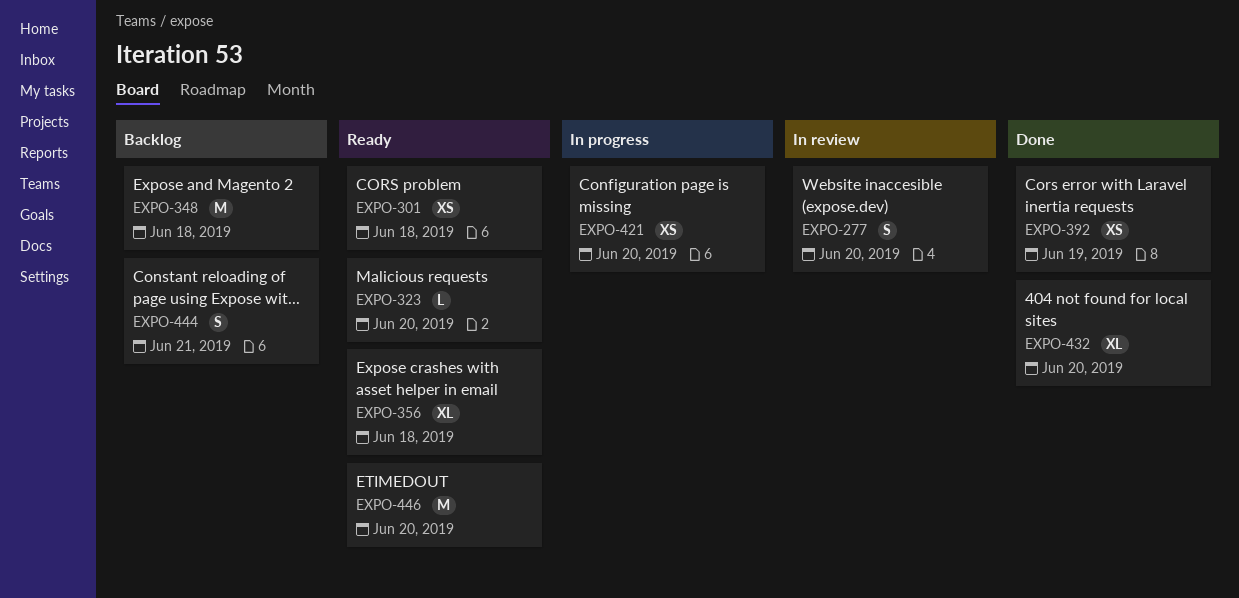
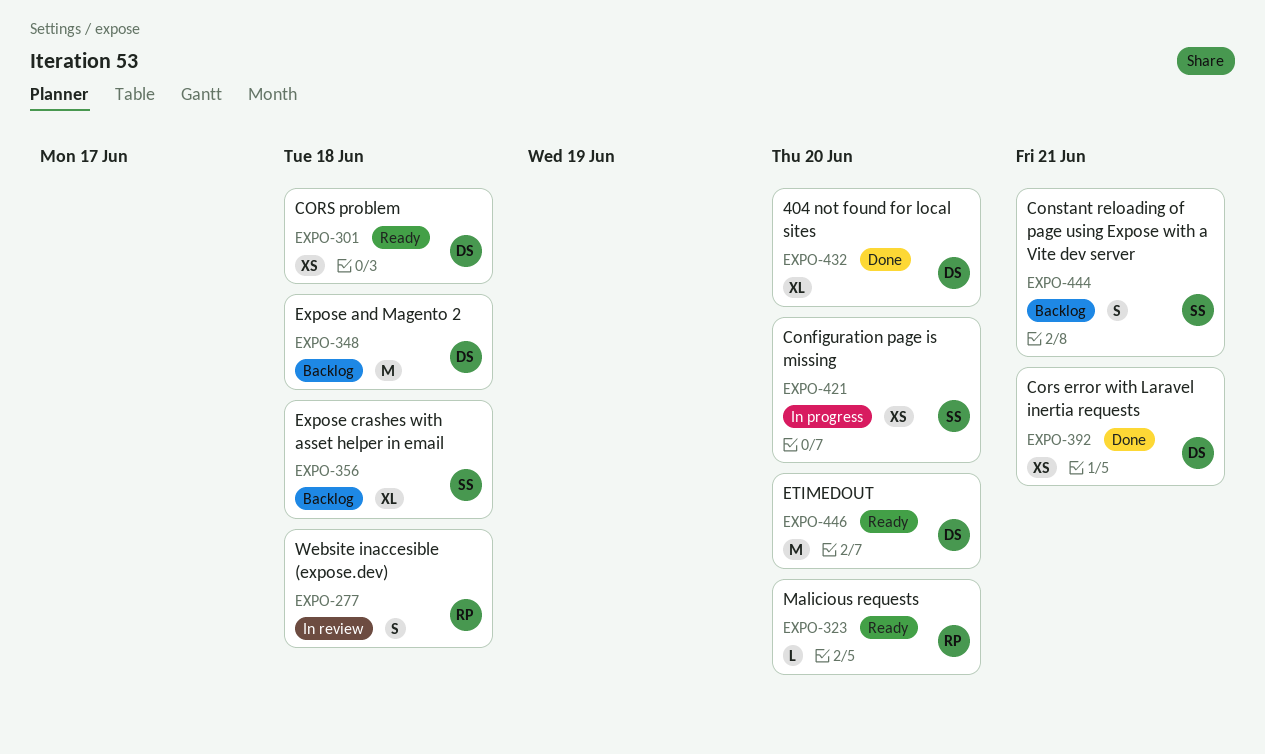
EXPO-277, due: Jun 20 -> Jun 18
EXPO-356, status: Ready -> Backlog
EXPO-392, due: Jun 19 -> Jun 21

